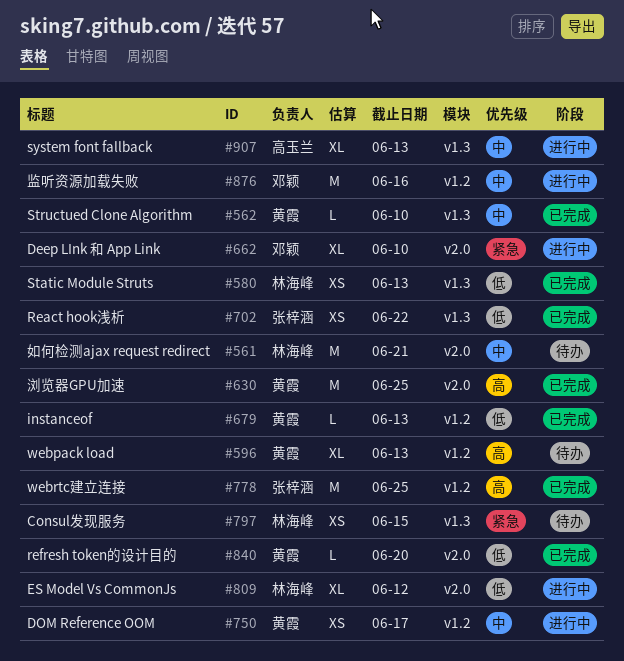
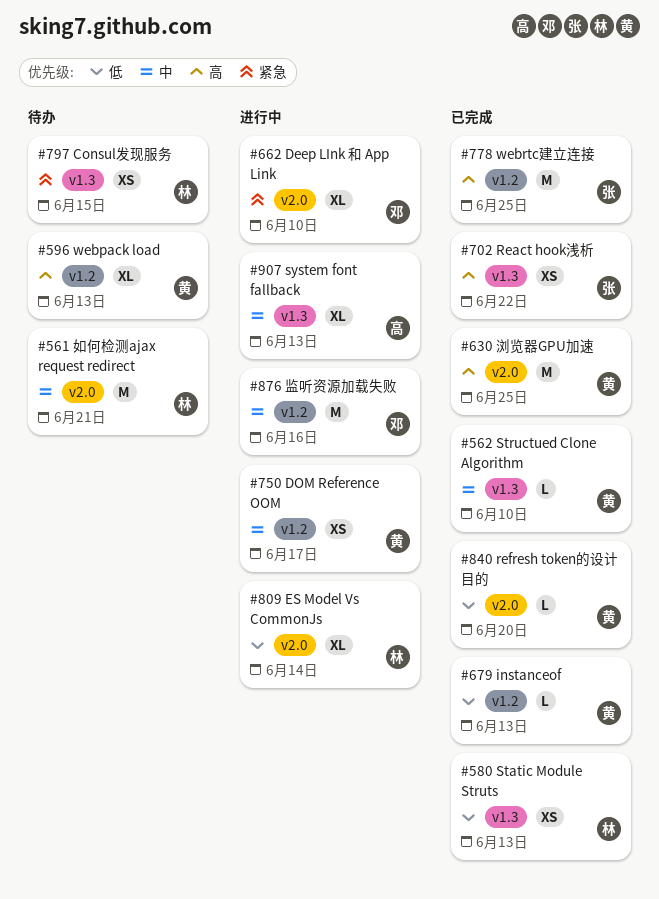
#702, priority: 低 -> 高
#809, due: Jun 12 -> Jun 14

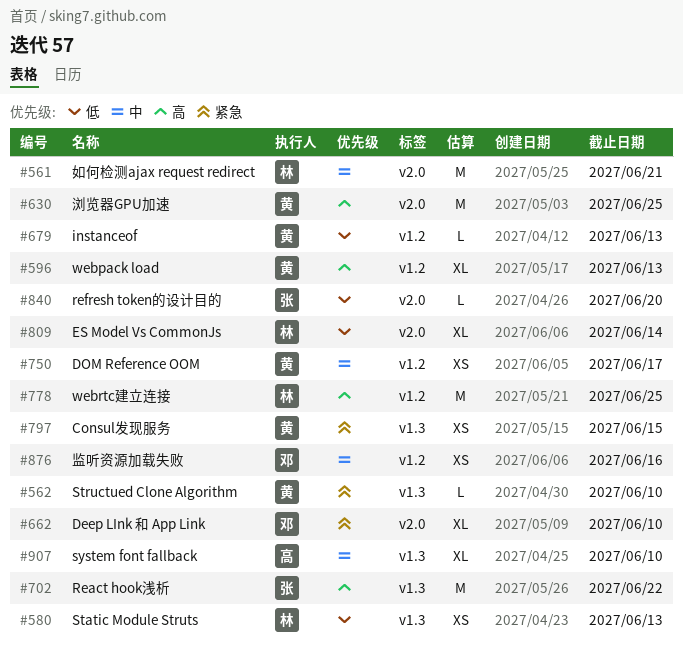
#562, priority: 中 -> 紧急
#702, estimate: XS -> M
#778, owner: 张 -> 林
#797, owner: 林 -> 黄
#840, owner: 黄 -> 张
#876, estimate: M -> XS
#907, due: Jun 13 -> Jun 10

